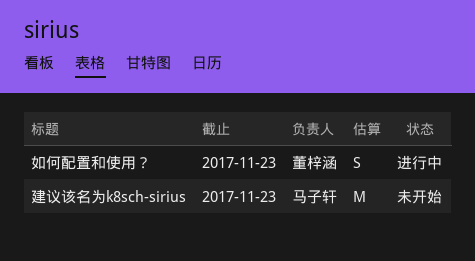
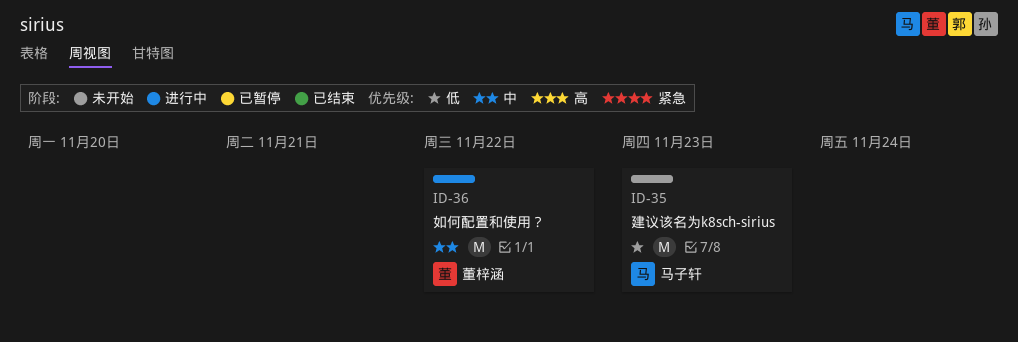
如何配置和使用？, estimate: S -> M
如何配置和使用？, due: Nov 23 -> Nov 22

